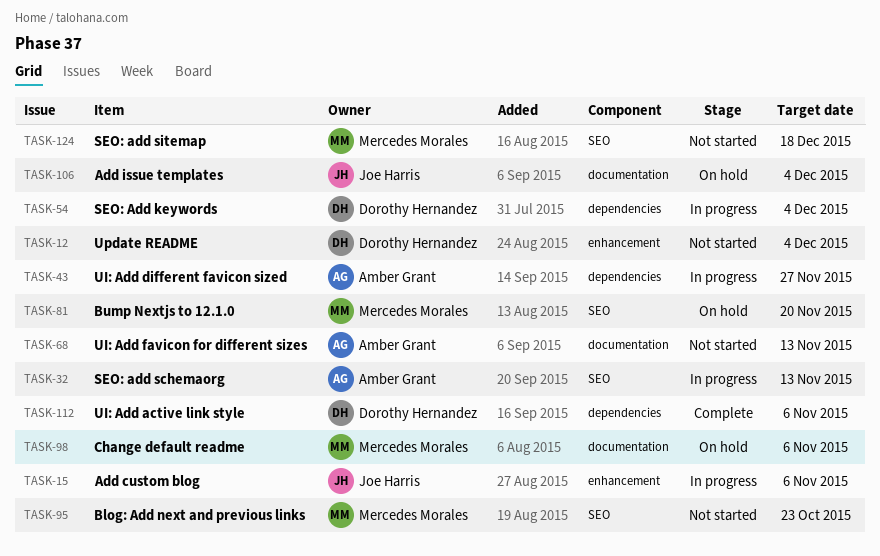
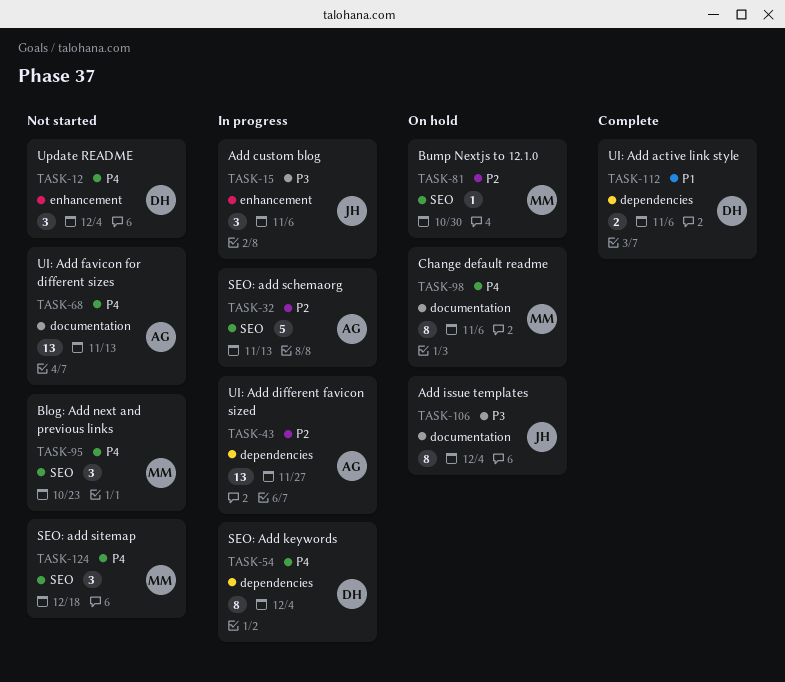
TASK-81, due: Nov 20 -> Oct 30

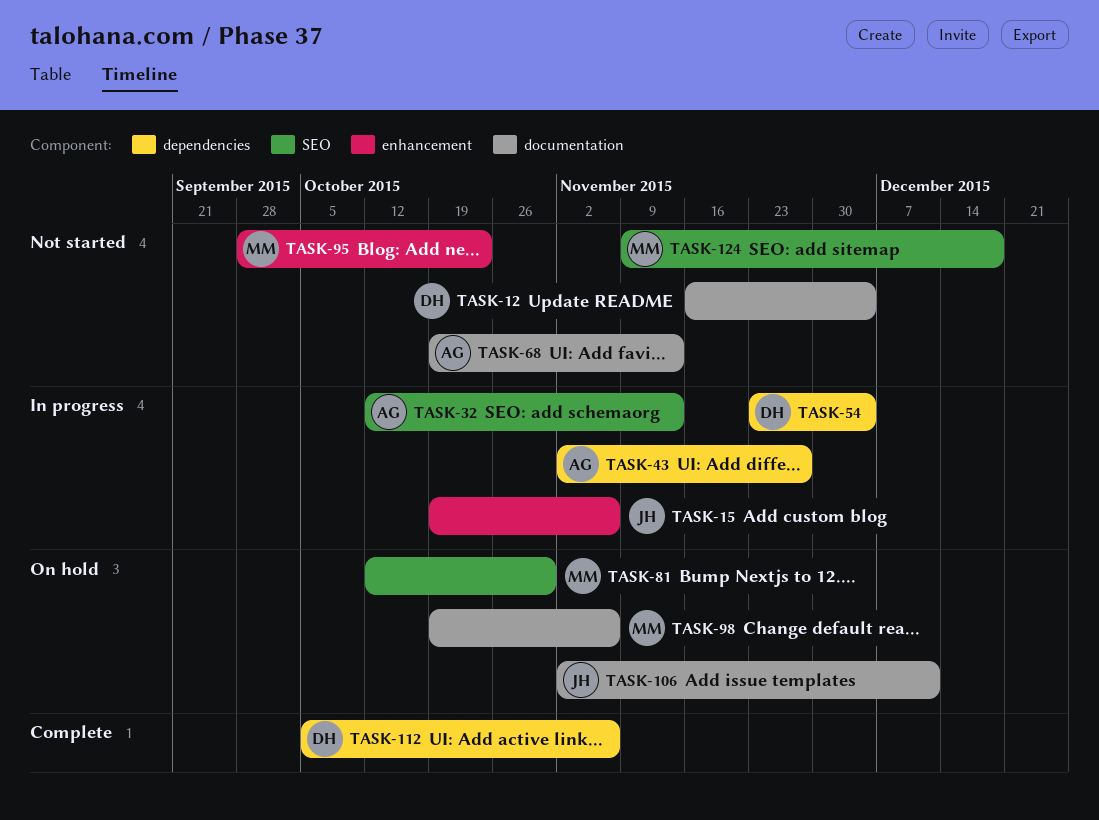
TASK-12, label: enhancement -> documentation
TASK-95, label: SEO -> enhancement
TASK-106, due: Dec 4 -> Dec 11

